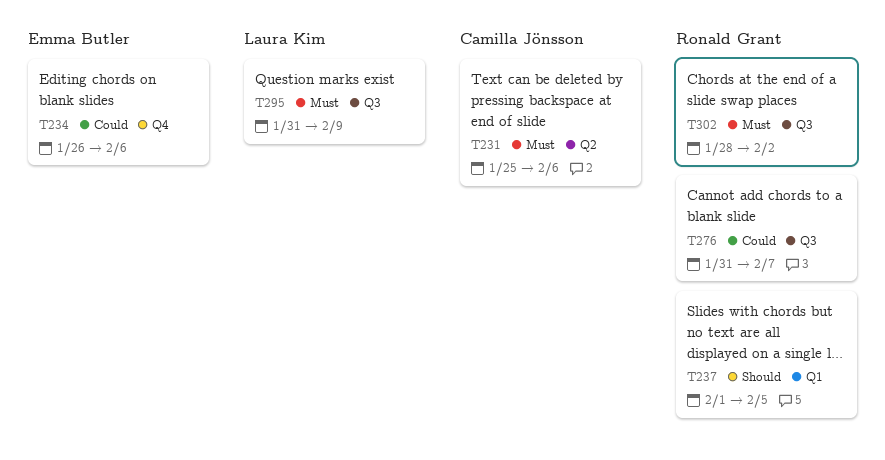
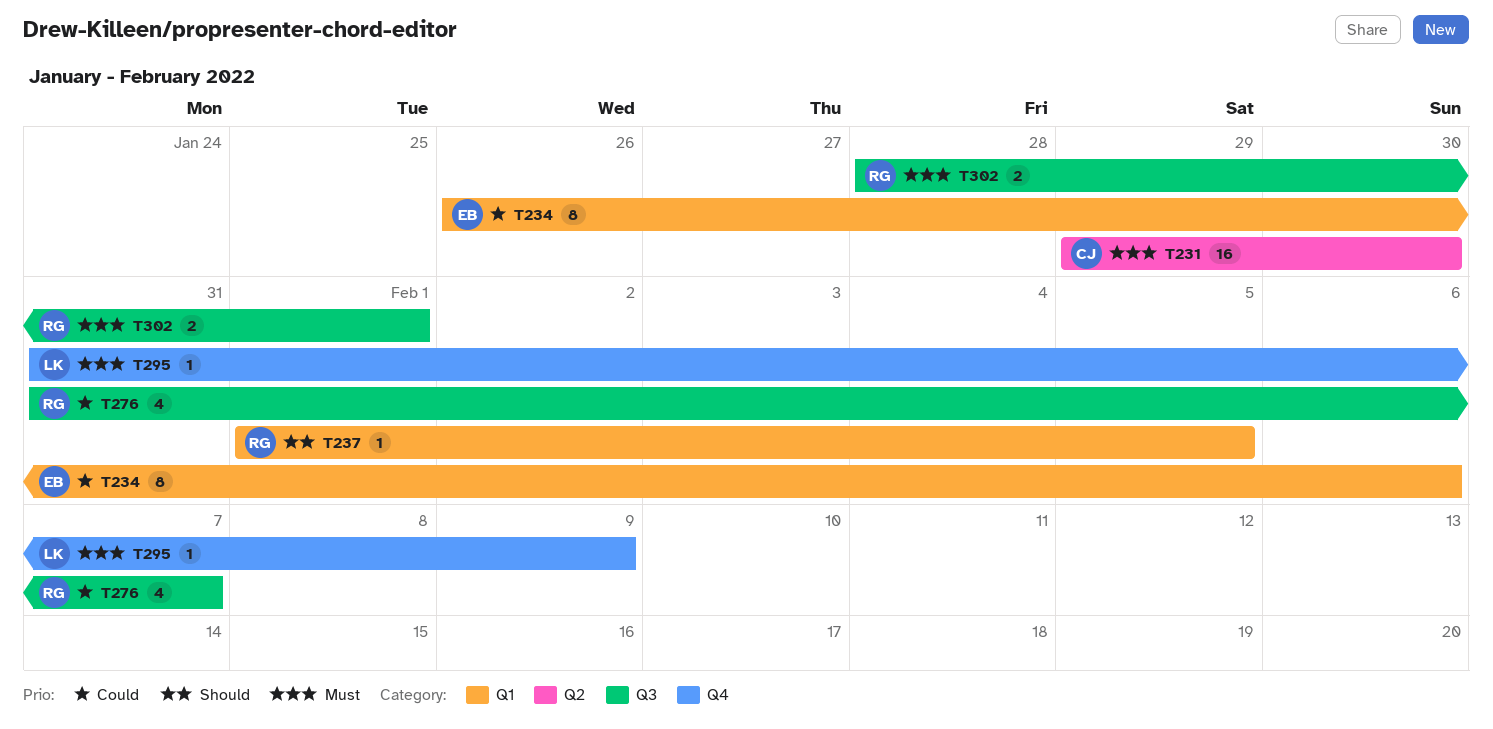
T231, start: Jan 25 -> Jan 29
T231, due: Feb 6 -> Jan 30
T234, label: Q4 -> Q1
T295, label: Q3 -> Q4
T302, due: Feb 2 -> Feb 1

